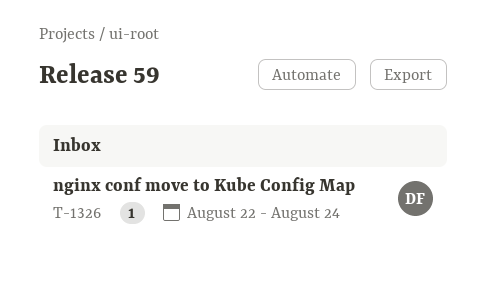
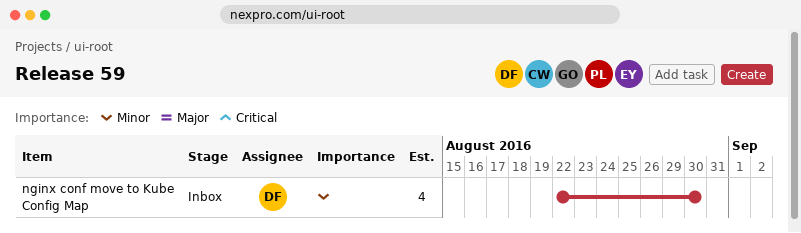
nginx conf move to Kube Config Map, estimate: 1 -> 4
nginx conf move to Kube Config Map, due: Aug 24 -> Aug 30

